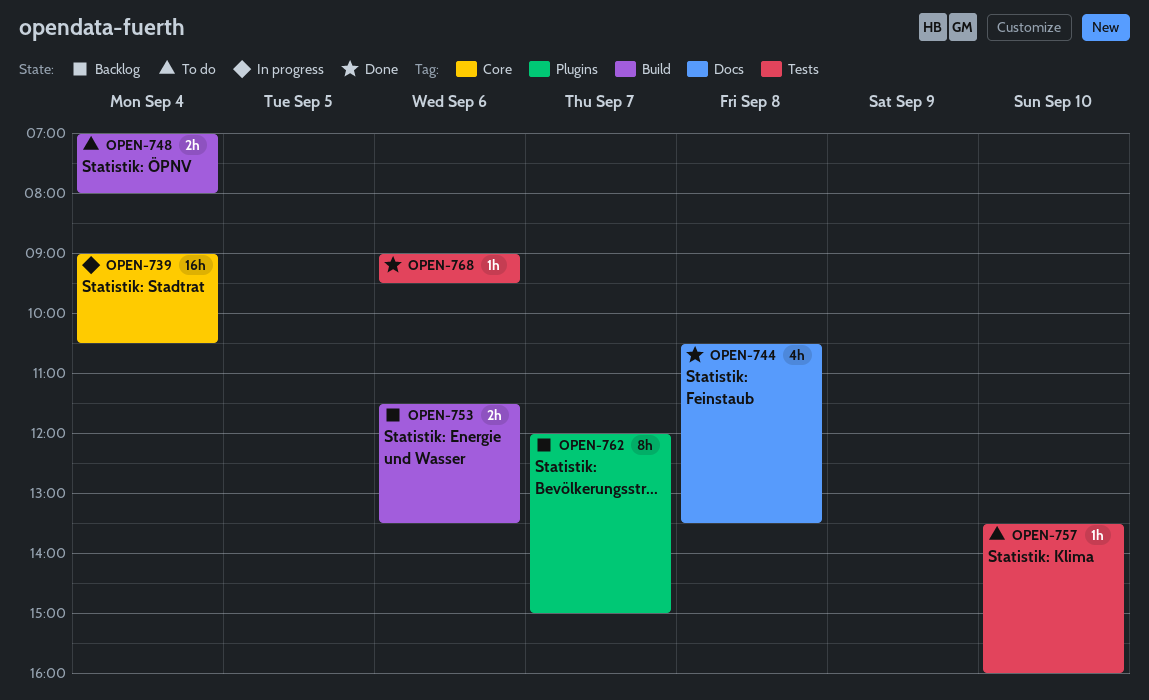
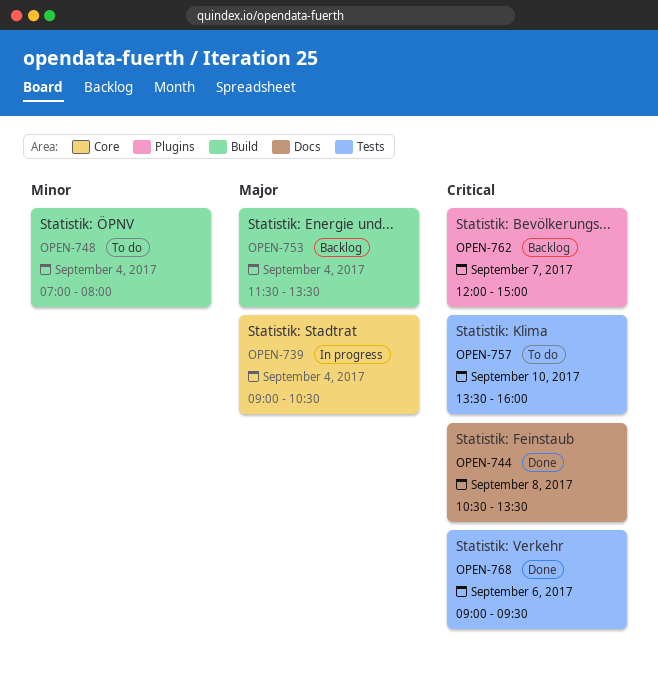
OPEN-753, day: Sep 6 -> Sep 4

